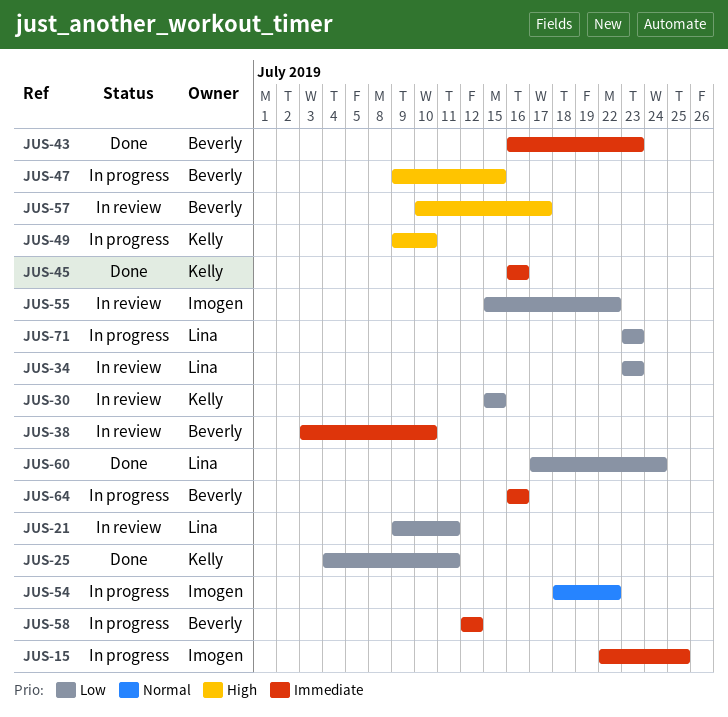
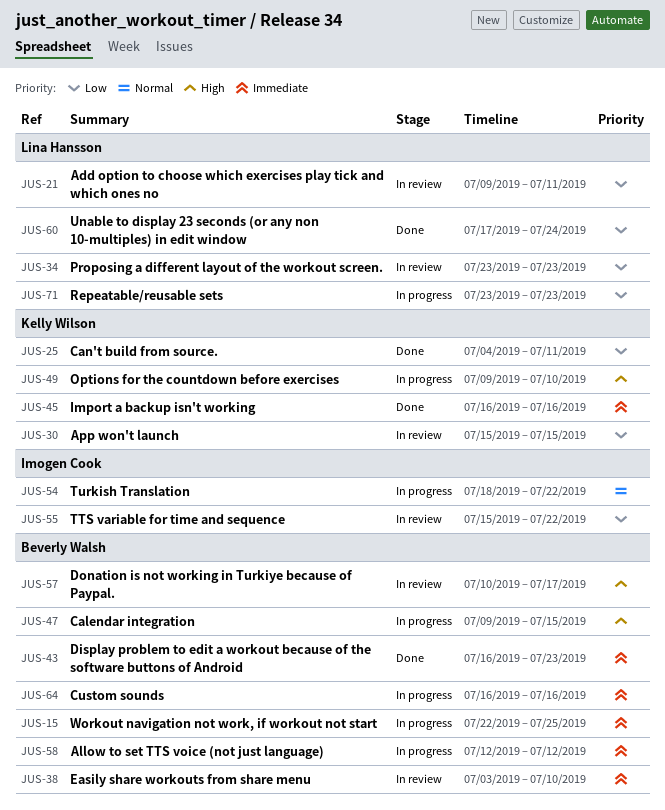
JUS-15, owner: Imogen Cook -> Beverly Walsh

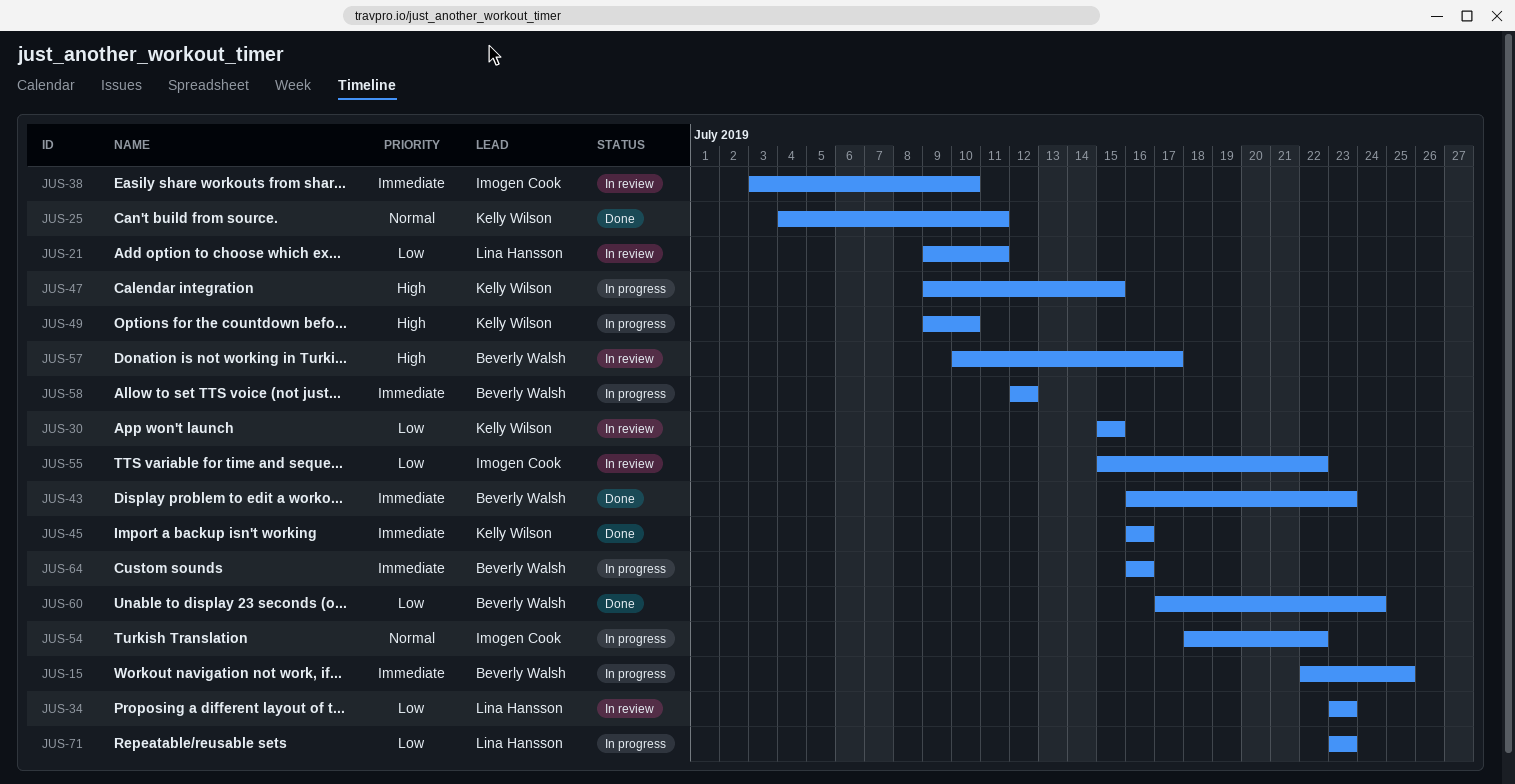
JUS-25, priority: Low -> Normal
JUS-38, owner: Beverly Walsh -> Imogen Cook
JUS-47, owner: Beverly Walsh -> Kelly Wilson
JUS-60, owner: Lina Hansson -> Beverly Walsh

